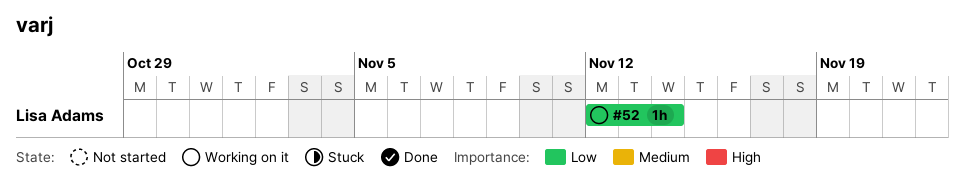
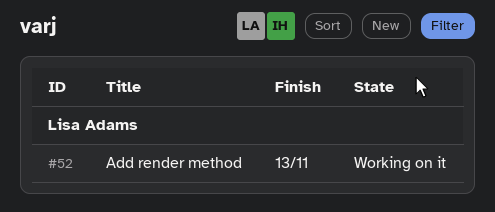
#52, due: Nov 14 -> Nov 13

